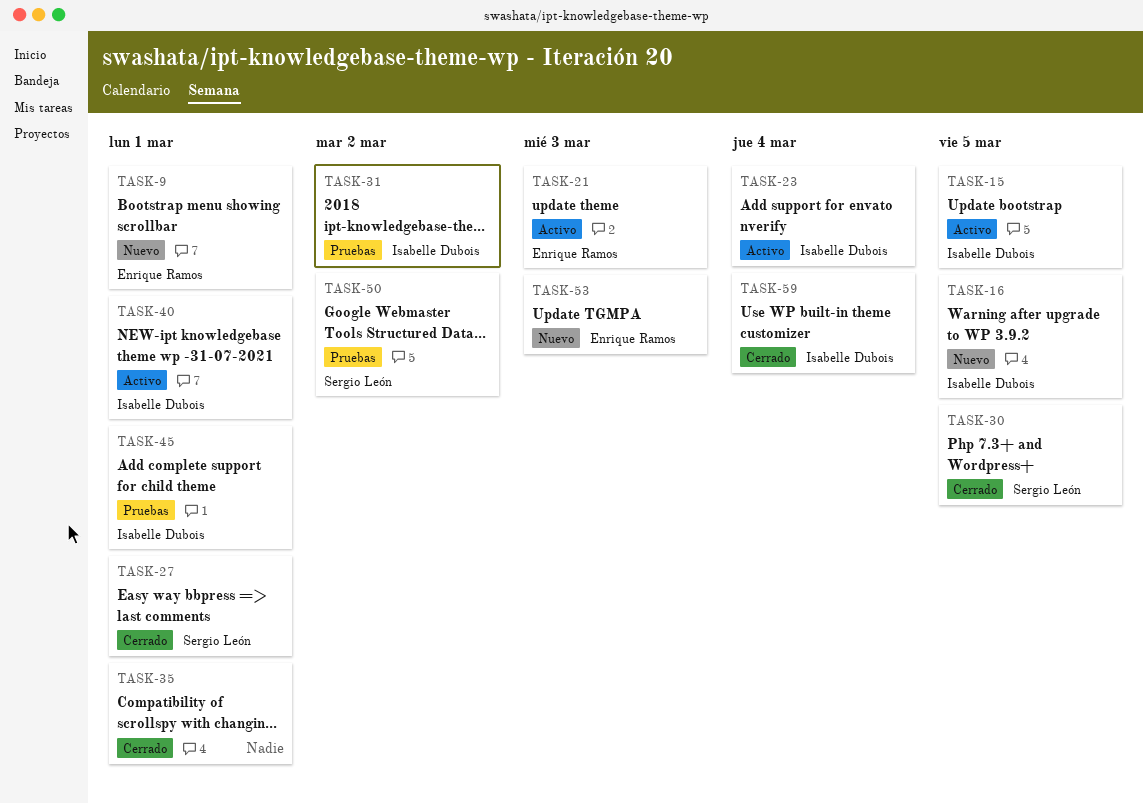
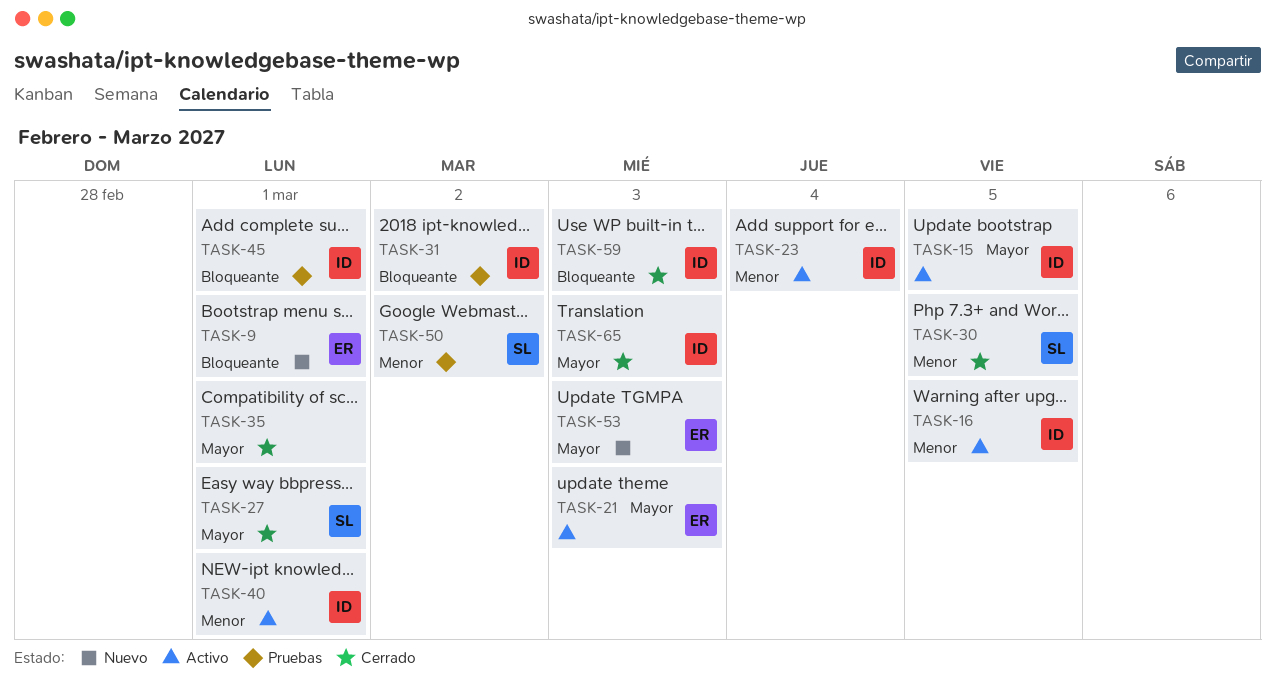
TASK-16, status: Nuevo -> Activo
TASK-59, due: Mar 4 -> Mar 3
TASK-65: none -> present

